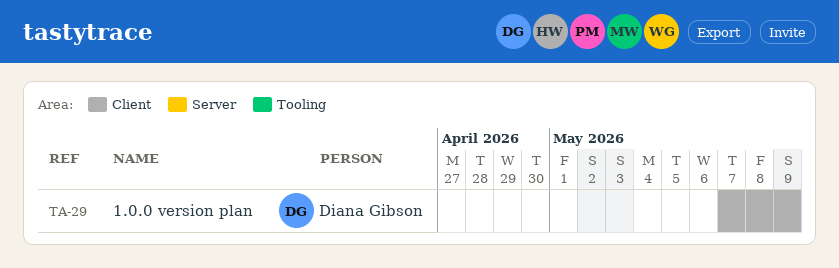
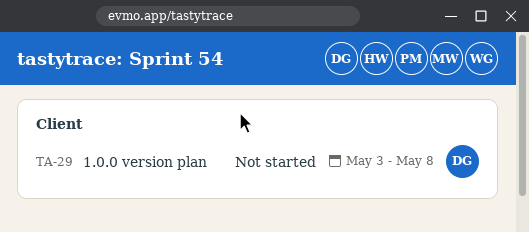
TA-29, start: May 7 -> May 3
TA-29, due: May 9 -> May 8

